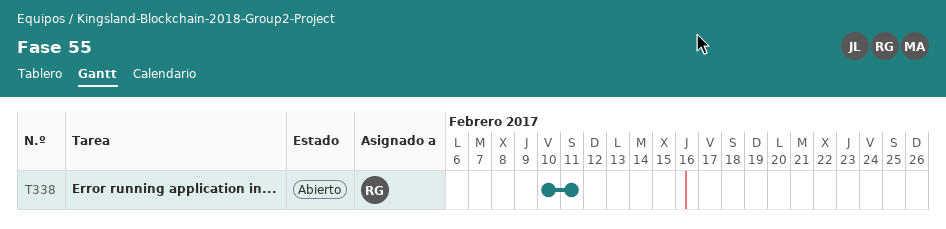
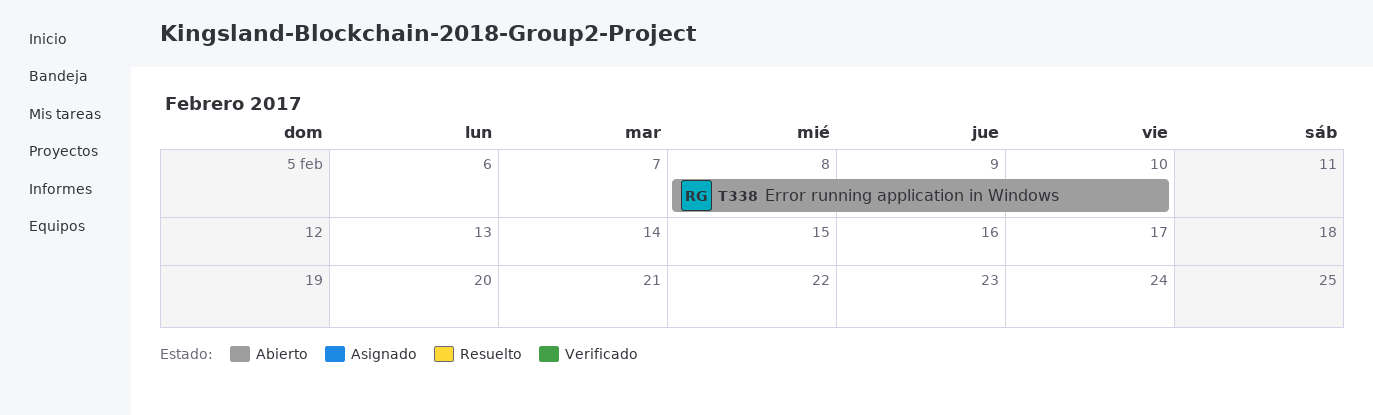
T338, start: Feb 10 -> Feb 8
T338, due: Feb 11 -> Feb 10

